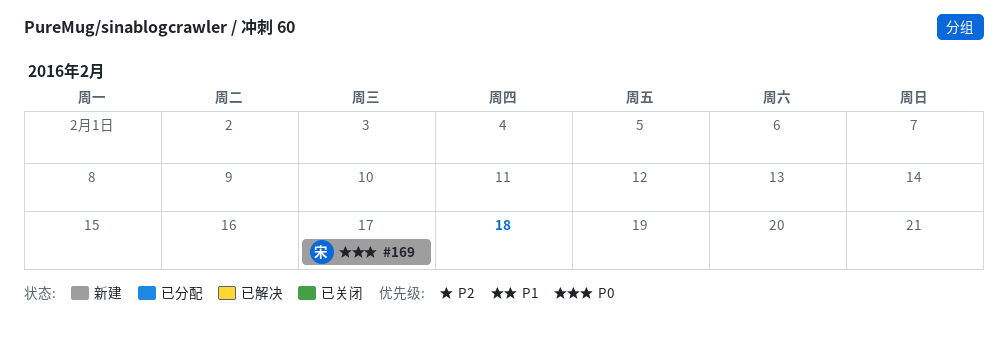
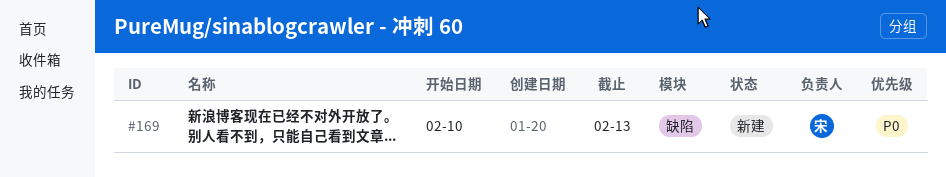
#169, start: Feb 17 -> Feb 10
#169, due: Feb 17 -> Feb 13

